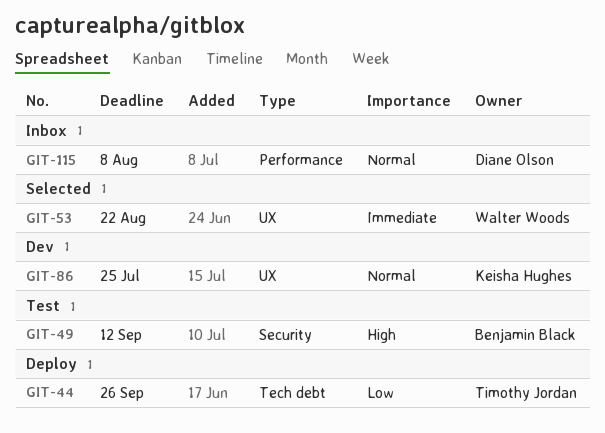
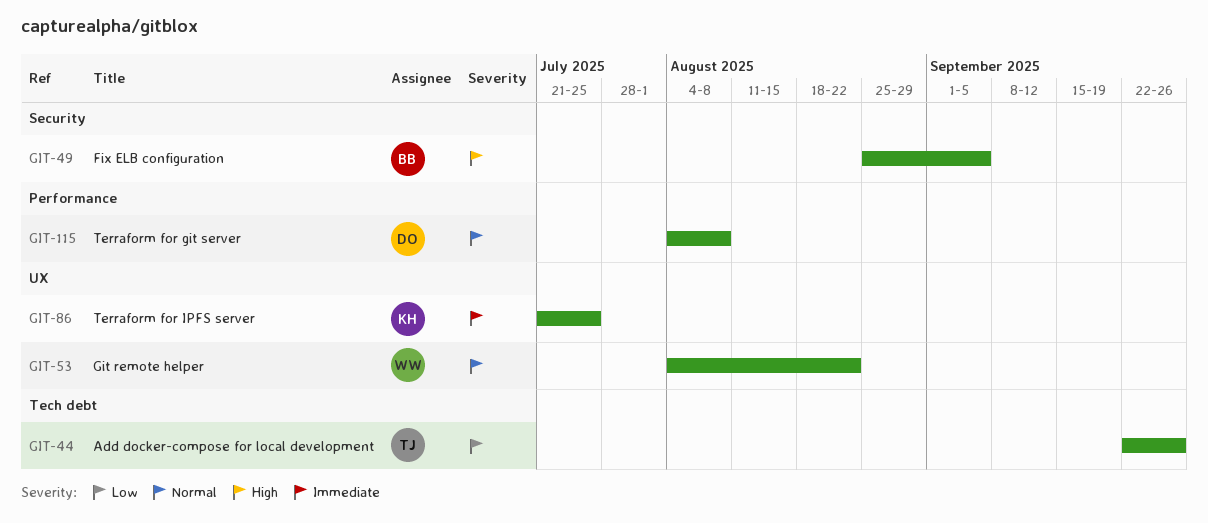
GIT-49, due: Sep 12 -> Sep 5
GIT-53, priority: Immediate -> Normal
GIT-86, priority: Normal -> Immediate

